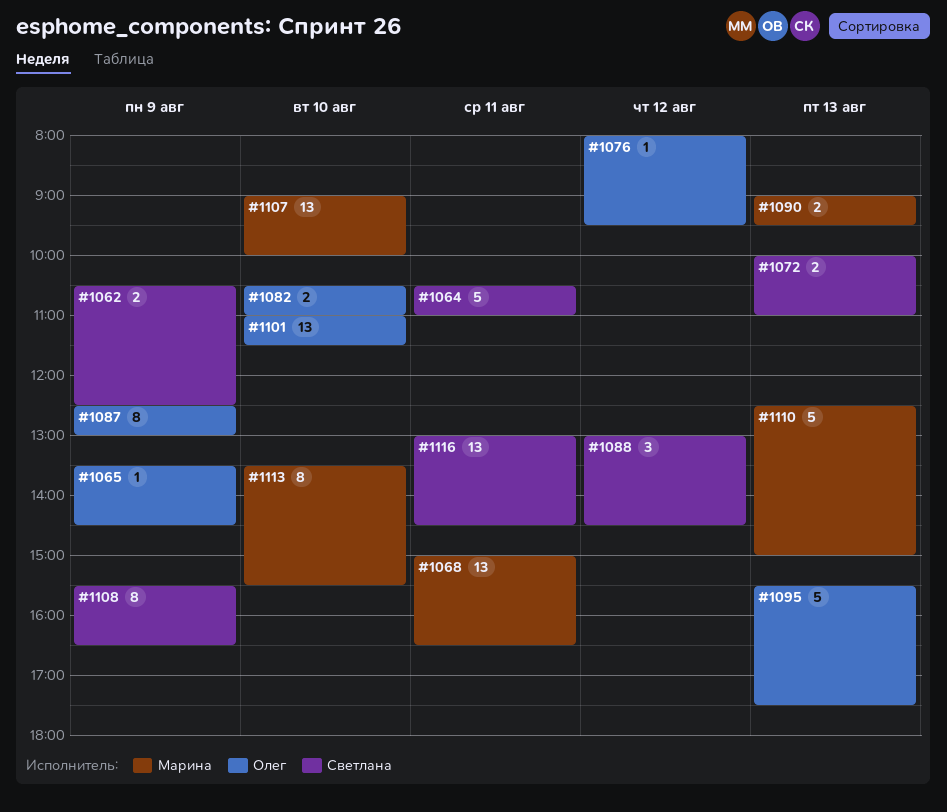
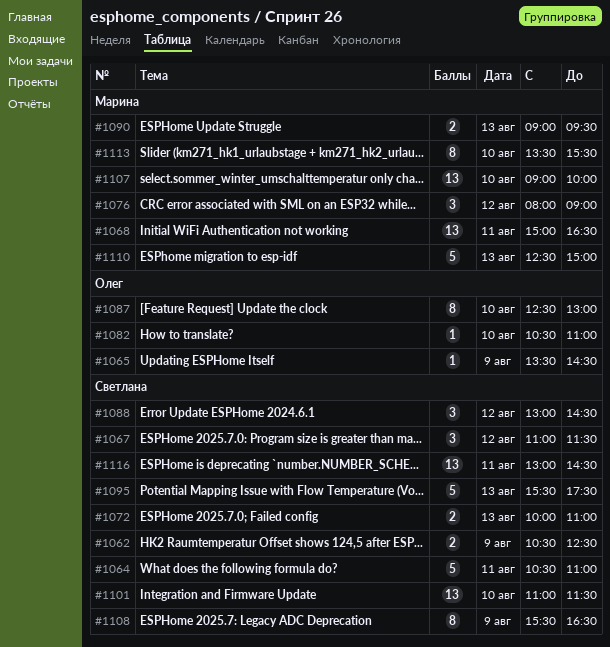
#1067: none -> present
#1076, owner: Олег -> Марина
#1076, estimate: 1 -> 3
#1076, ends: 09:30 -> 09:00
#1082, estimate: 2 -> 1
#1087, day: Aug 9 -> Aug 10
#1095, owner: Олег -> Светлана
#1101, owner: Олег -> Светлана

